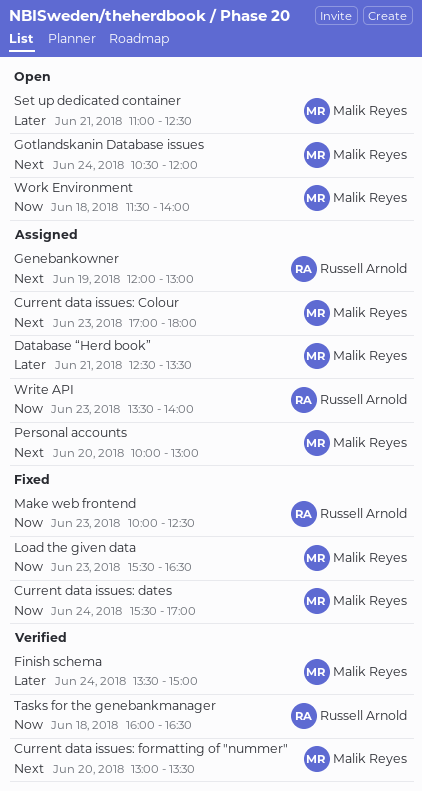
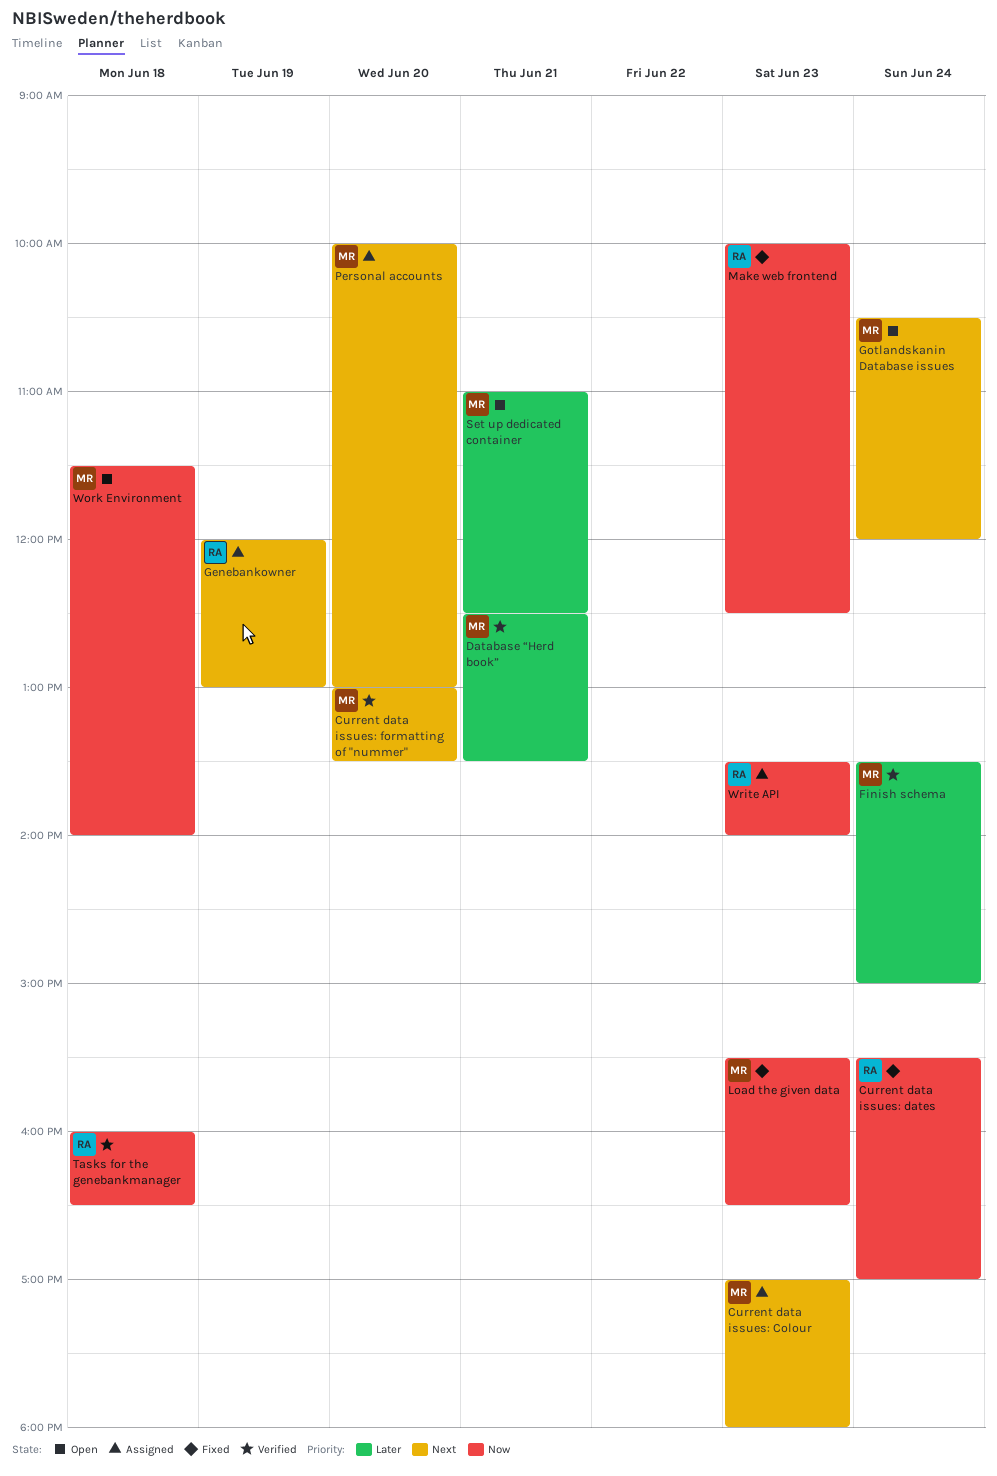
Current data issues: dates, owner: Malik Reyes -> Russell Arnold
Database “Herd book”, status: Assigned -> Verified

